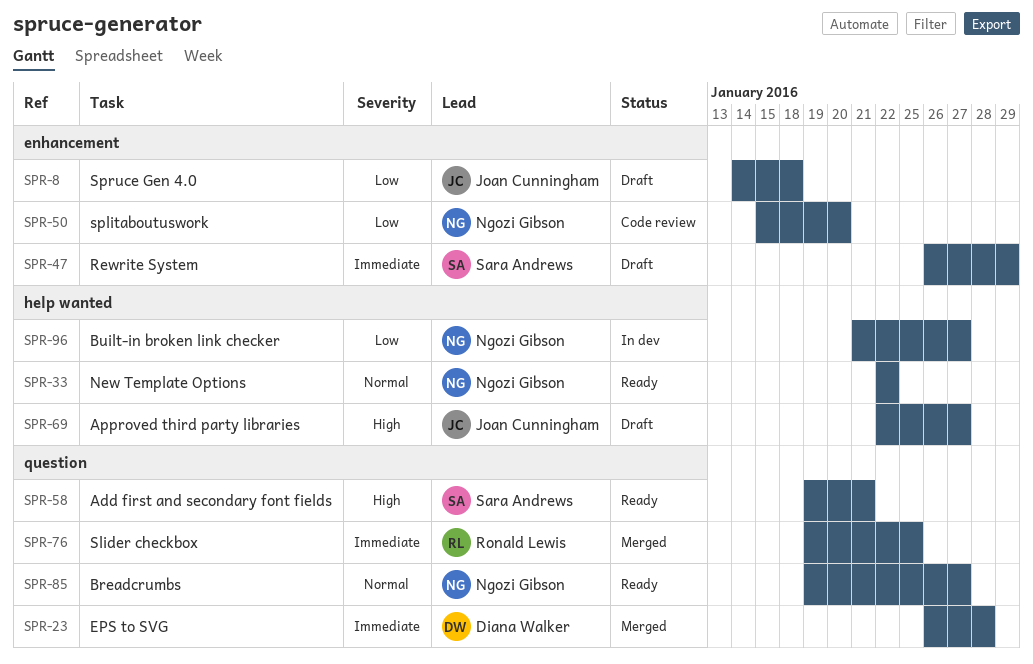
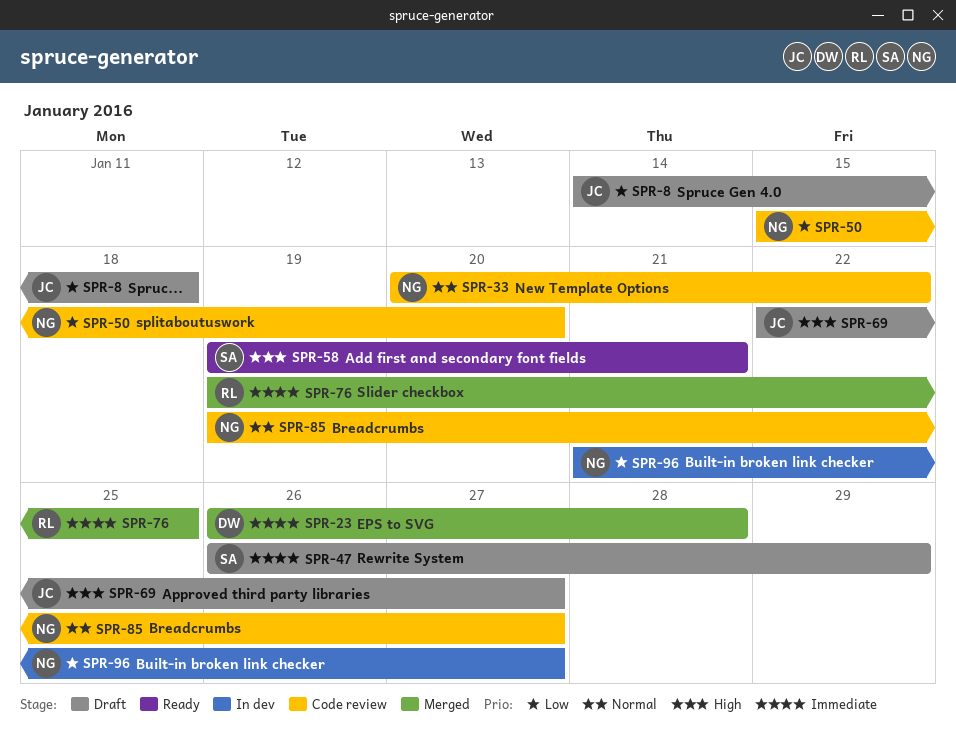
SPR-33, status: Ready -> Code review
SPR-33, start: Jan 22 -> Jan 20
SPR-85, status: Ready -> Code review

